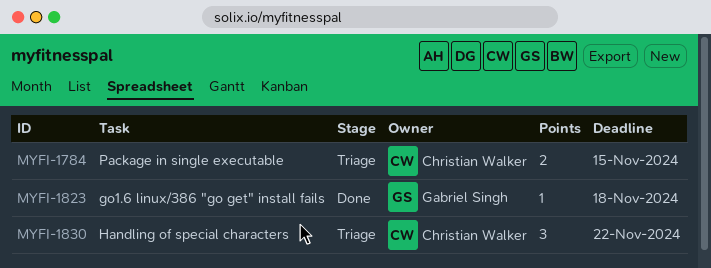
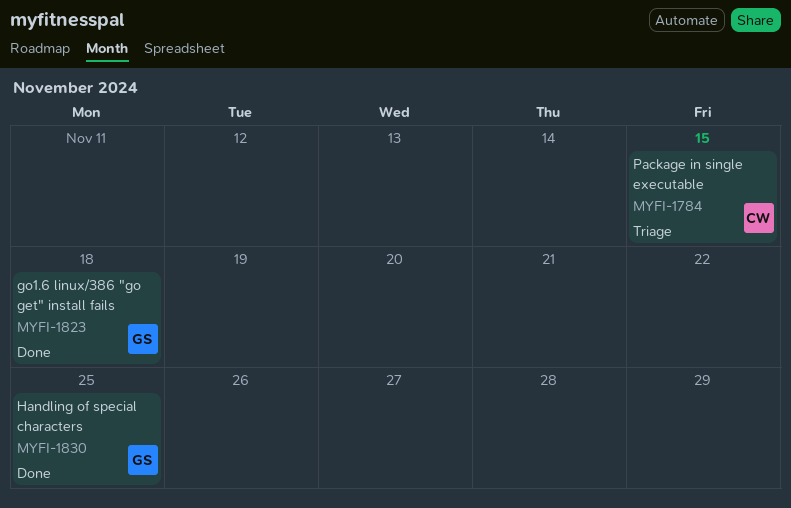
MYFI-1830, status: Triage -> Done
MYFI-1830, owner: Christian Walker -> Gabriel Singh
MYFI-1830, due: Nov 22 -> Nov 25

